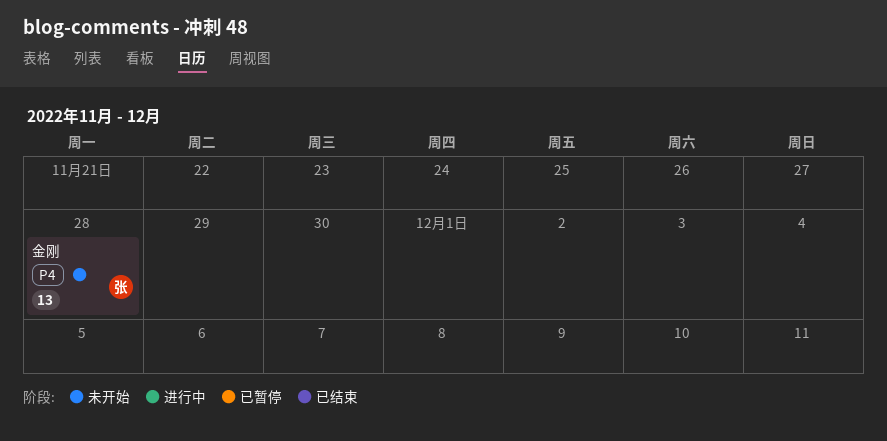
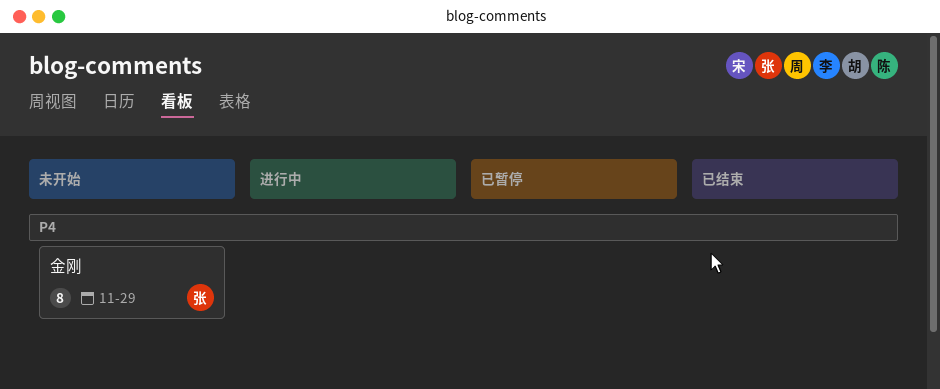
金刚, estimate: 13 -> 8
金刚, due: Nov 28 -> Nov 29

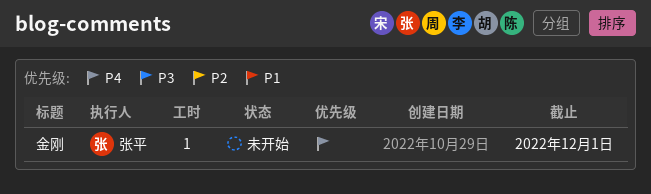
金刚, estimate: 8 -> 1
金刚, due: Nov 29 -> Dec 1

